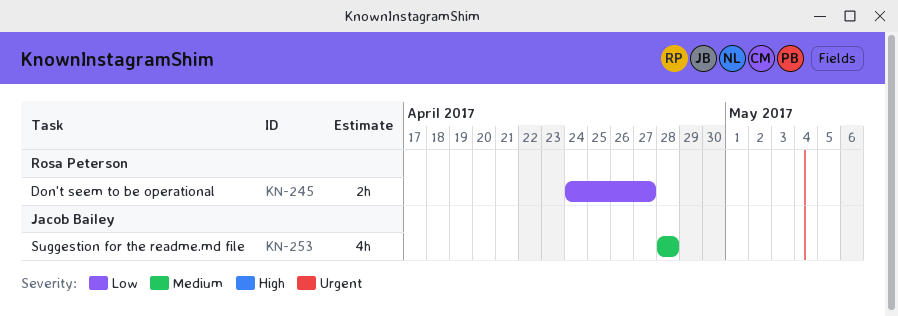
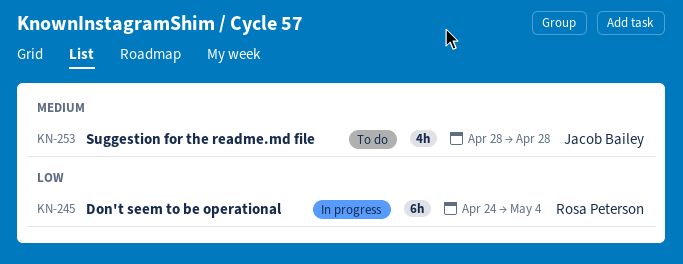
KN-245, estimate: 2h -> 6h
KN-245, due: Apr 27 -> May 4

